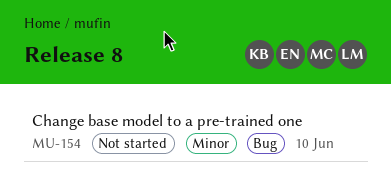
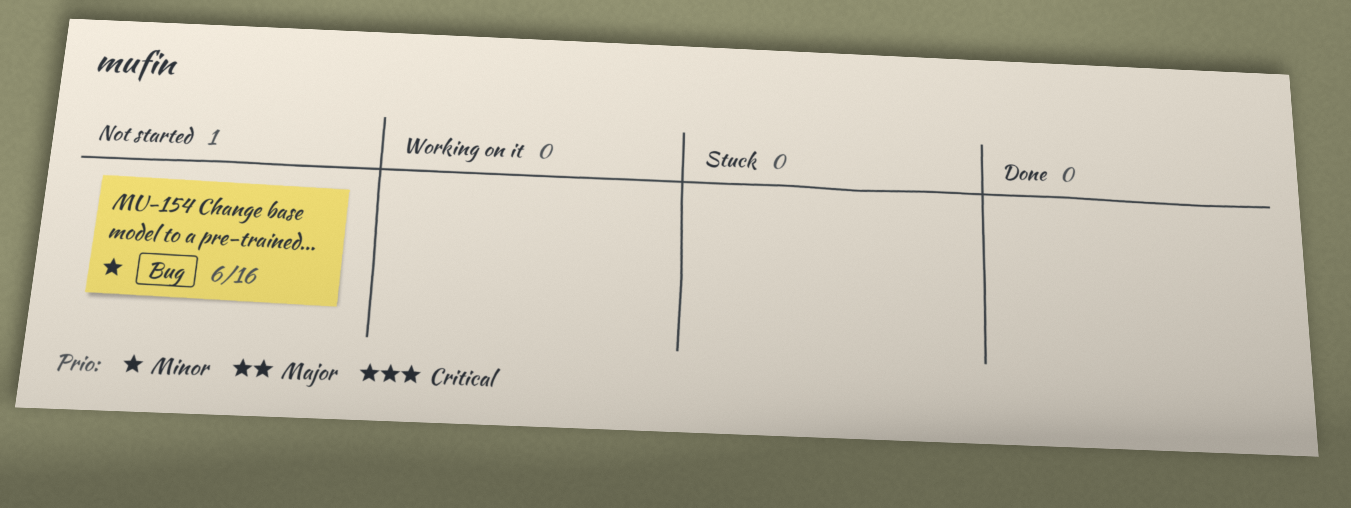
MU-154, due: Jun 10 -> Jun 16

